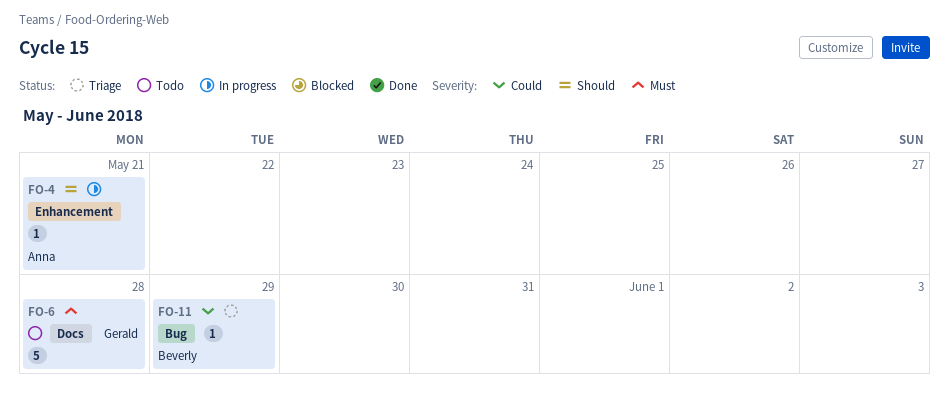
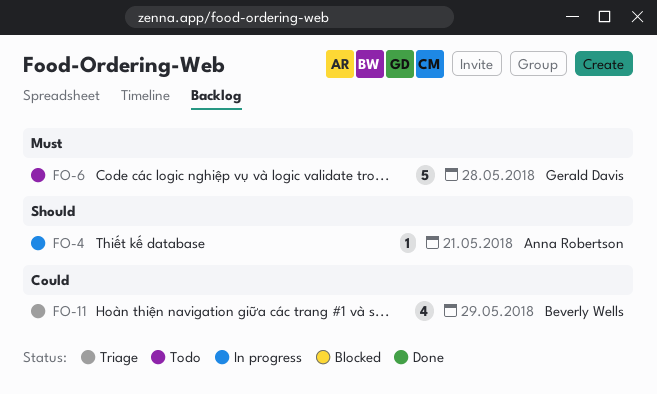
FO-11, estimate: 1 -> 4

